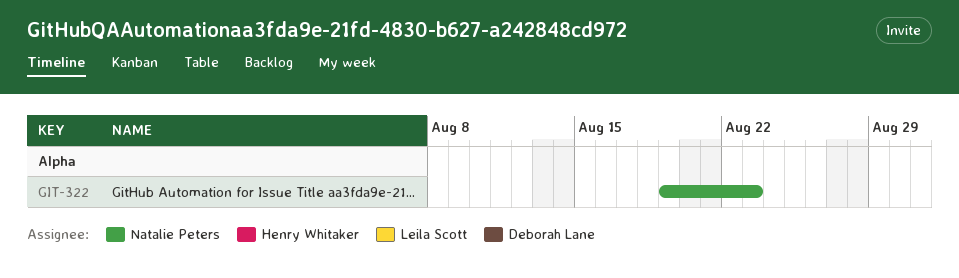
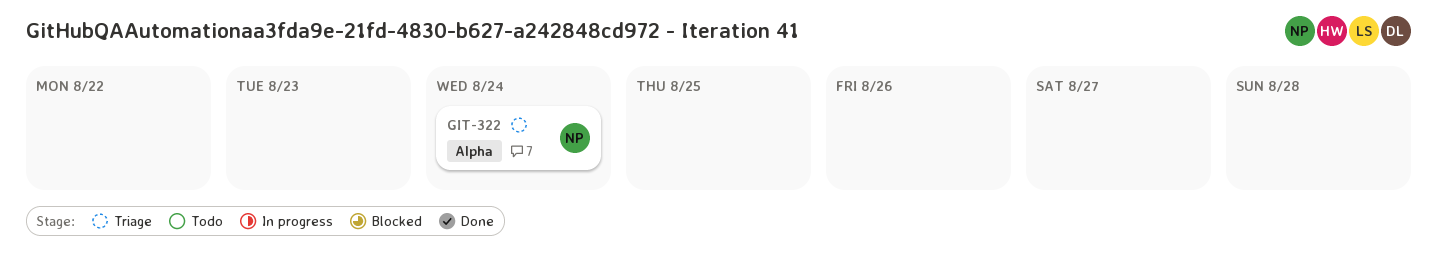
GIT-322, due: Aug 23 -> Aug 24

